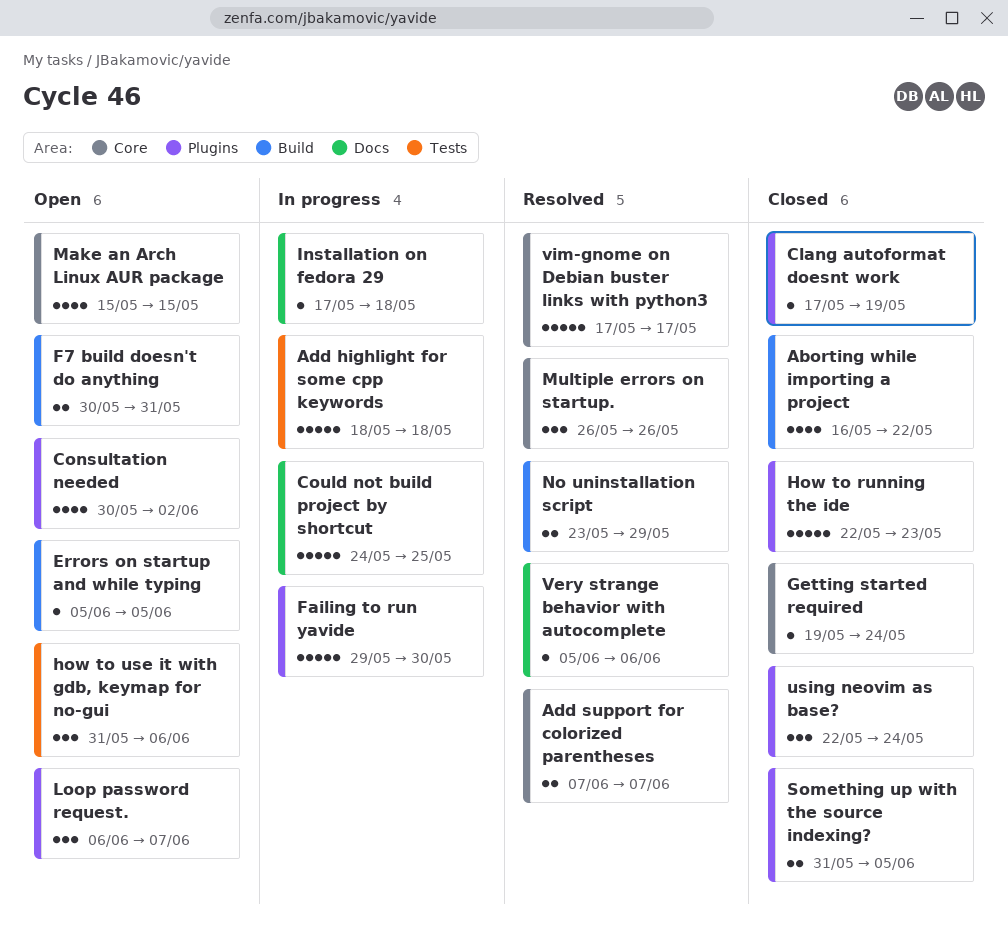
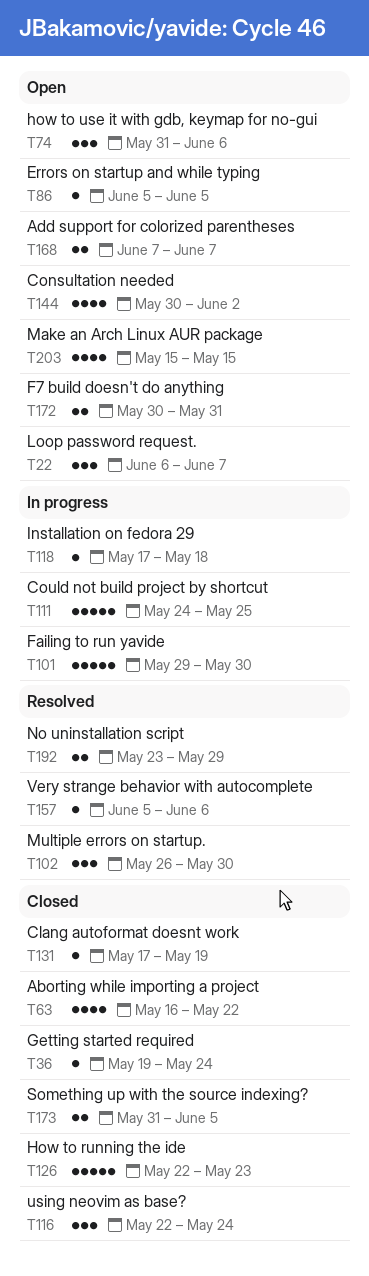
Add highlight for some cpp keywords: present -> none
Add support for colorized parentheses, status: Resolved -> Open
Multiple errors on startup., due: May 26 -> May 30
vim-gnome on Debian buster links with python3: present -> none

